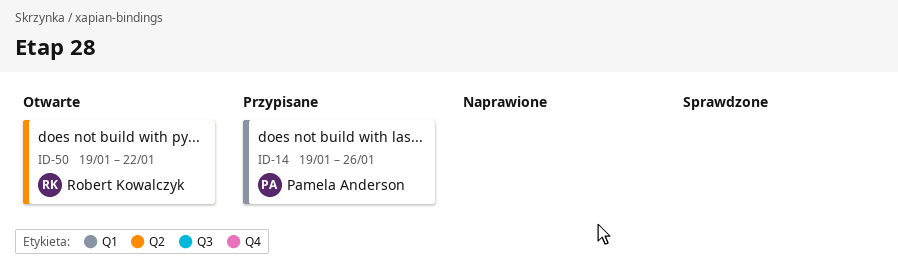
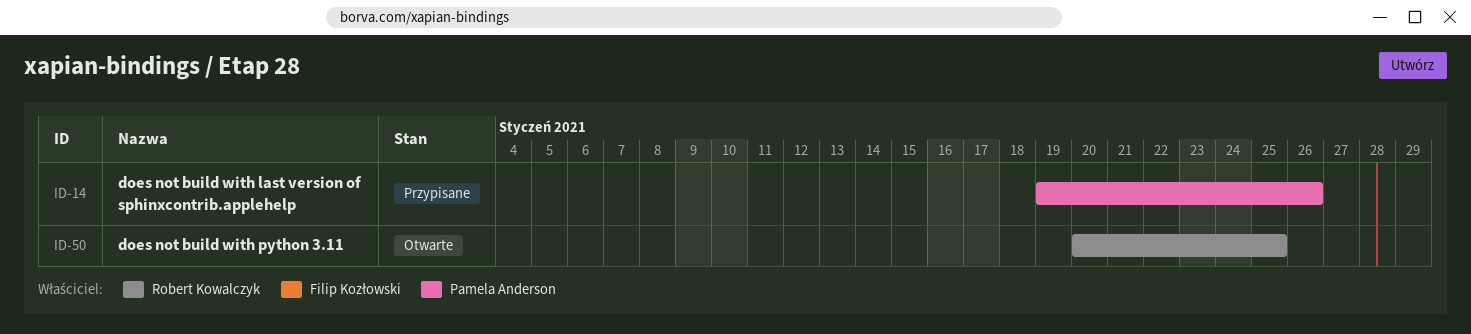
ID-50, start: Jan 19 -> Jan 20
ID-50, due: Jan 22 -> Jan 25

